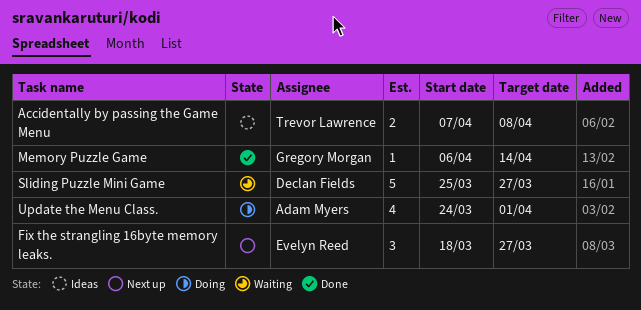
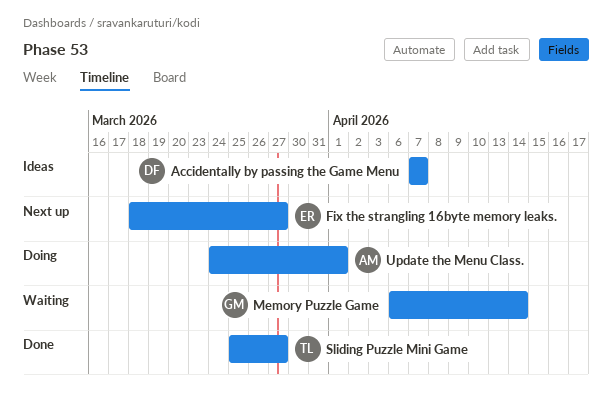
Accidentally by passing the Game Menu, owner: Trevor Lawrence -> Declan Fields
Accidentally by passing the Game Menu, due: Apr 8 -> Apr 7
Memory Puzzle Game, status: Done -> Waiting
Sliding Puzzle Mini Game, status: Waiting -> Done
Sliding Puzzle Mini Game, owner: Declan Fields -> Trevor Lawrence

